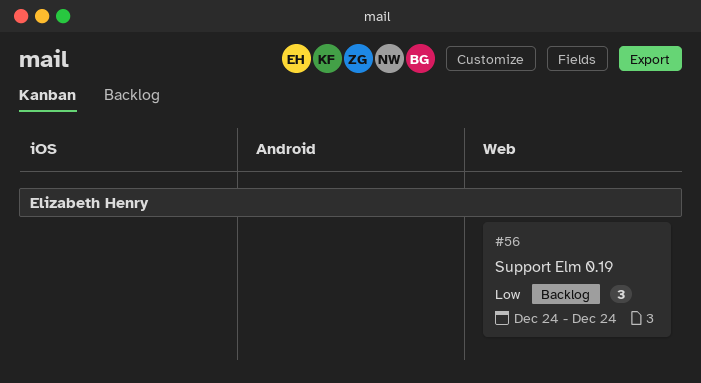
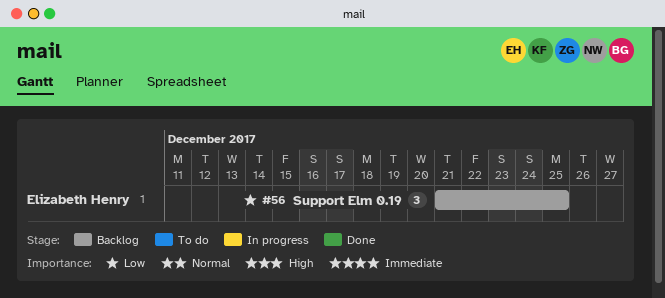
#56, start: Dec 24 -> Dec 21
#56, due: Dec 24 -> Dec 25

